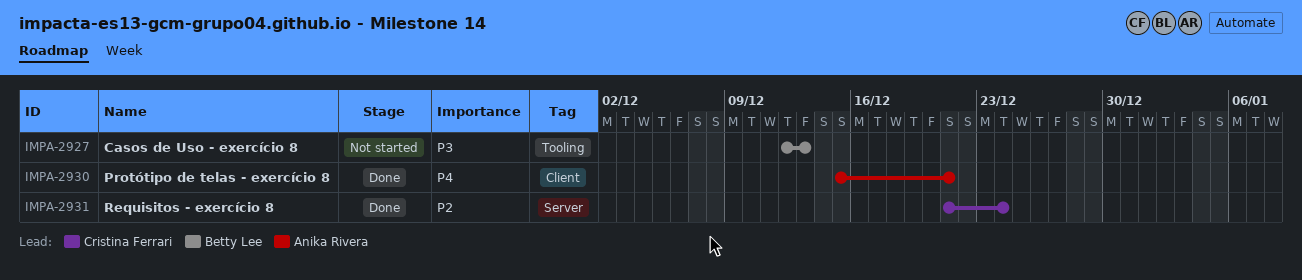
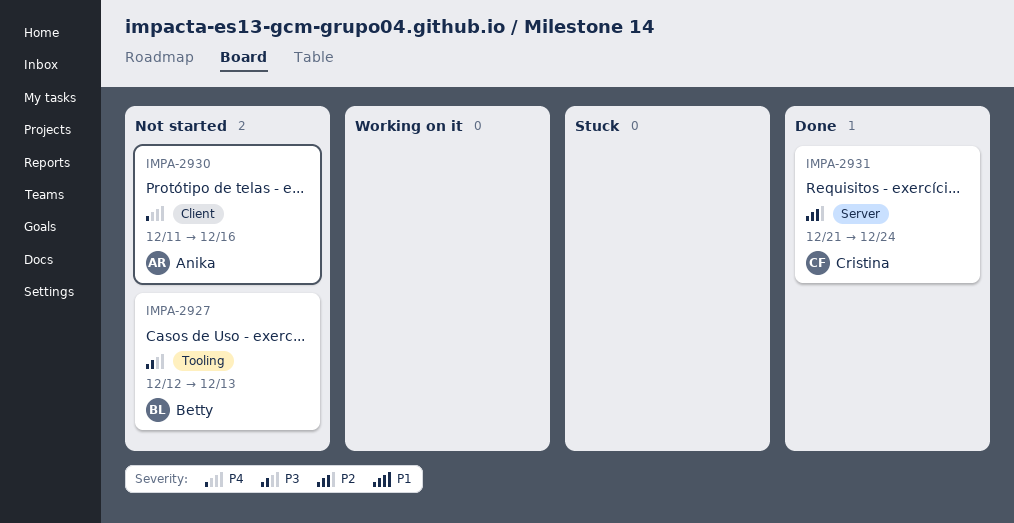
IMPA-2930, status: Done -> Not started
IMPA-2930, start: Dec 15 -> Dec 11
IMPA-2930, due: Dec 21 -> Dec 16

